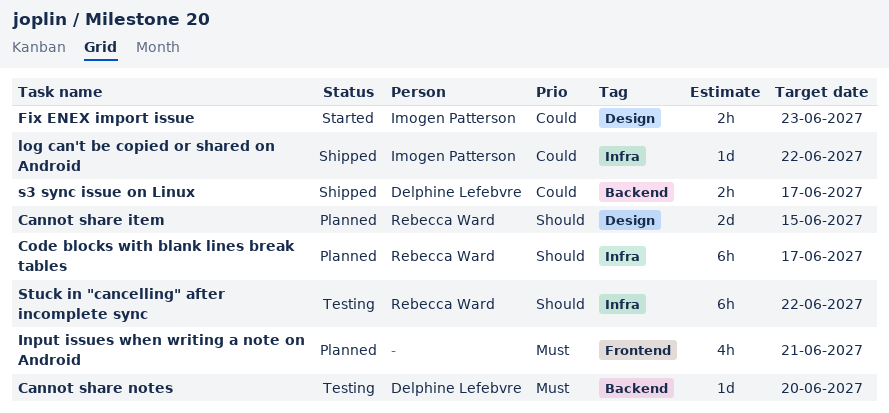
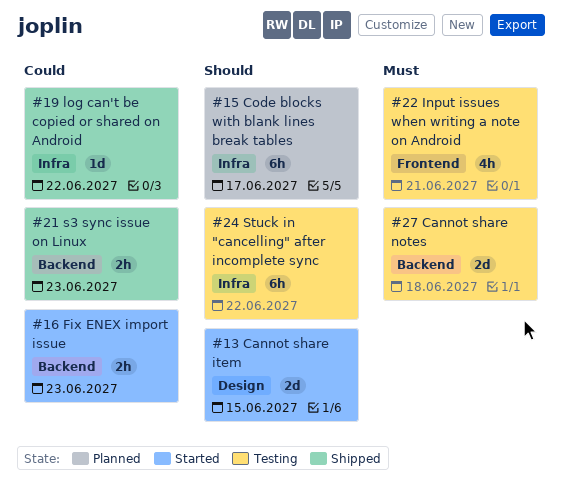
Cannot share item, status: Planned -> Started
Cannot share notes, estimate: 1d -> 2d
Cannot share notes, due: Jun 20 -> Jun 18
Fix ENEX import issue, label: Design -> Backend
Input issues when writing a note on Android, status: Planned -> Testing
s3 sync issue on Linux, due: Jun 17 -> Jun 23

